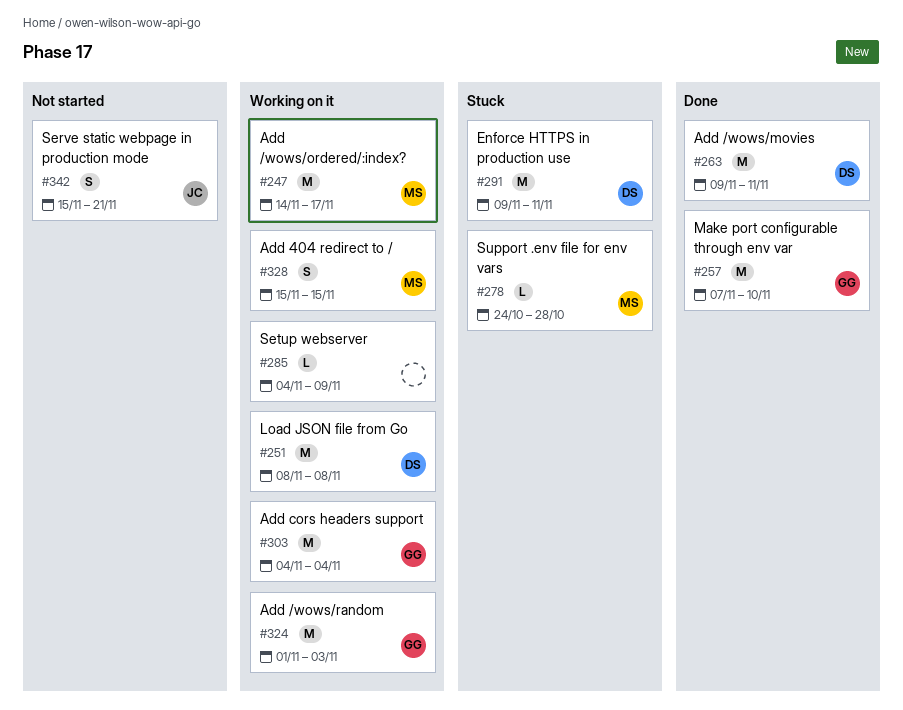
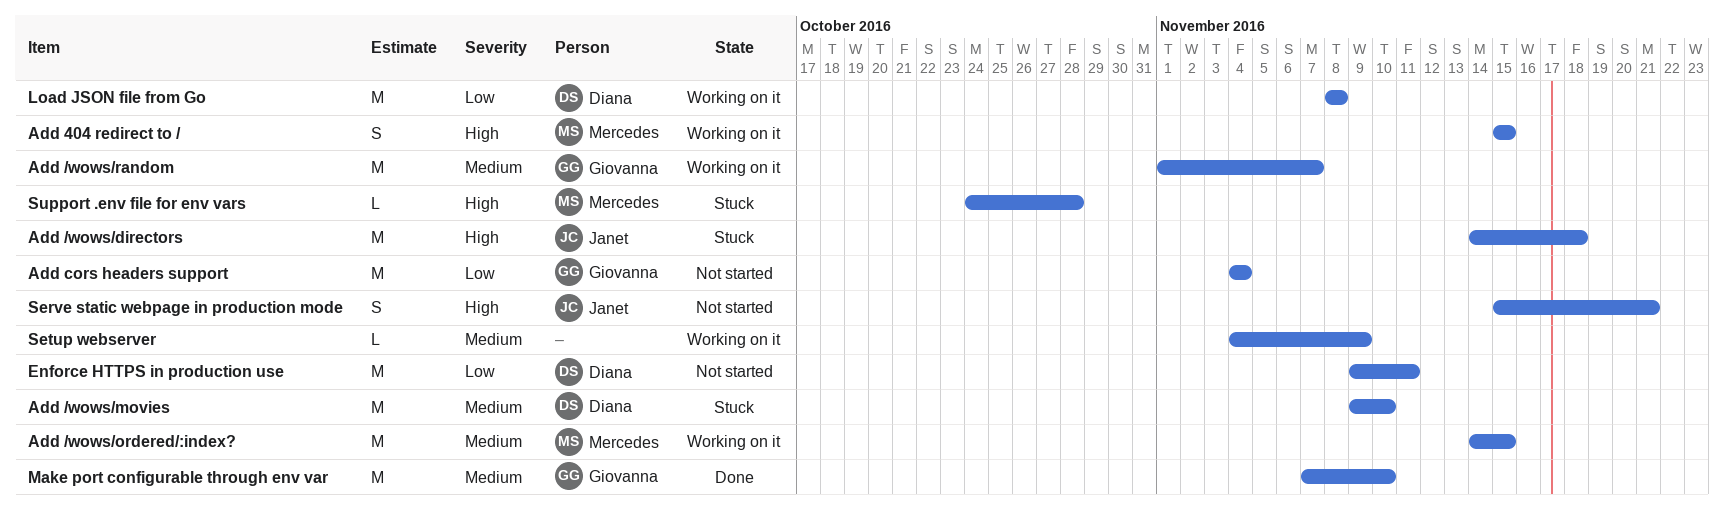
Add /wows/directors: none -> present
Add /wows/movies, status: Done -> Stuck
Add /wows/movies, due: Nov 11 -> Nov 10
Add /wows/ordered/:index?, due: Nov 17 -> Nov 15
Add /wows/random, due: Nov 3 -> Nov 7
Add cors headers support, status: Working on it -> Not started
Enforce HTTPS in production use, status: Stuck -> Not started

